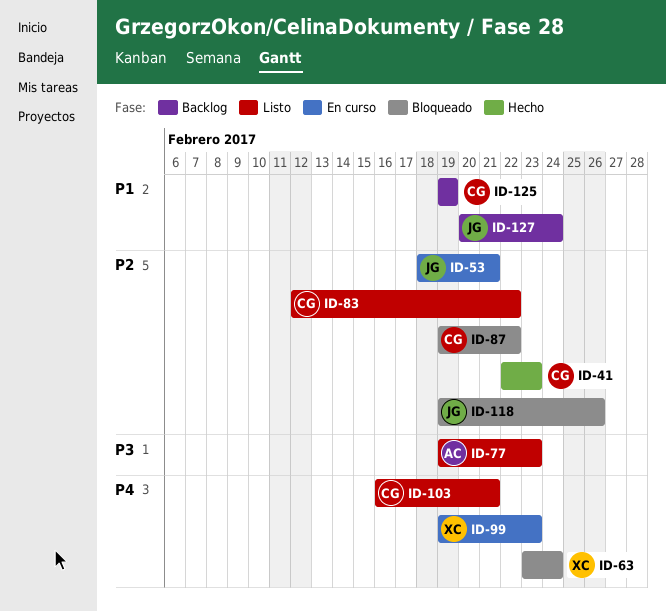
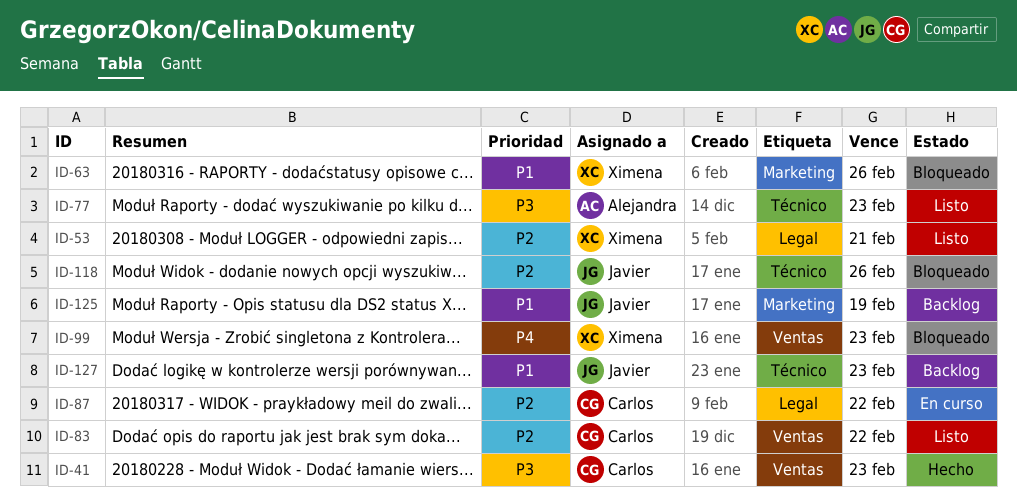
ID-41, priority: P2 -> P3
ID-53, status: En curso -> Listo
ID-53, owner: Javier -> Ximena
ID-63, priority: P4 -> P1
ID-63, due: Feb 24 -> Feb 26
ID-87, status: Bloqueado -> En curso
ID-99, status: En curso -> Bloqueado
ID-103: present -> none
ID-125, owner: Carlos -> Javier
ID-127, due: Feb 24 -> Feb 23

